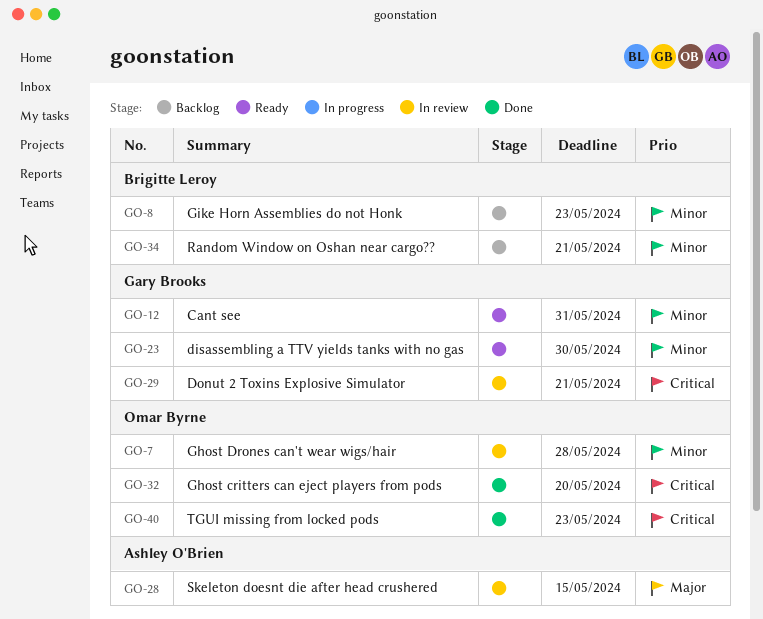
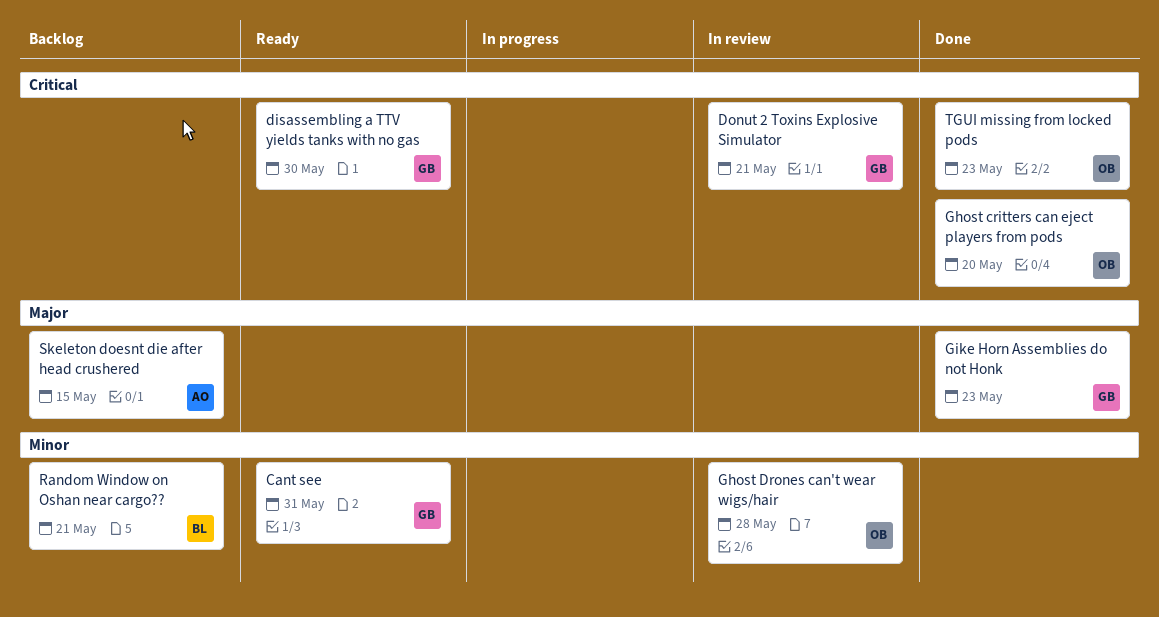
disassembling a TTV yields tanks with no gas, priority: Minor -> Critical
Gike Horn Assemblies do not Honk, status: Backlog -> Done
Gike Horn Assemblies do not Honk, owner: Brigitte Leroy -> Gary Brooks
Gike Horn Assemblies do not Honk, priority: Minor -> Major
Skeleton doesnt die after head crushered, status: In review -> Backlog

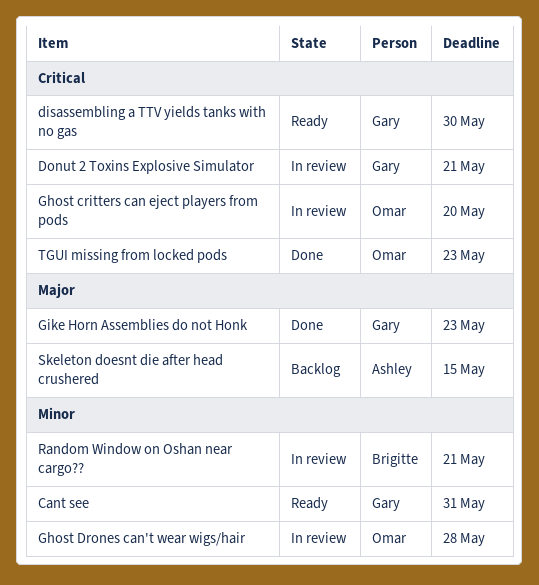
Ghost critters can eject players from pods, status: Done -> In review
Random Window on Oshan near cargo??, status: Backlog -> In review

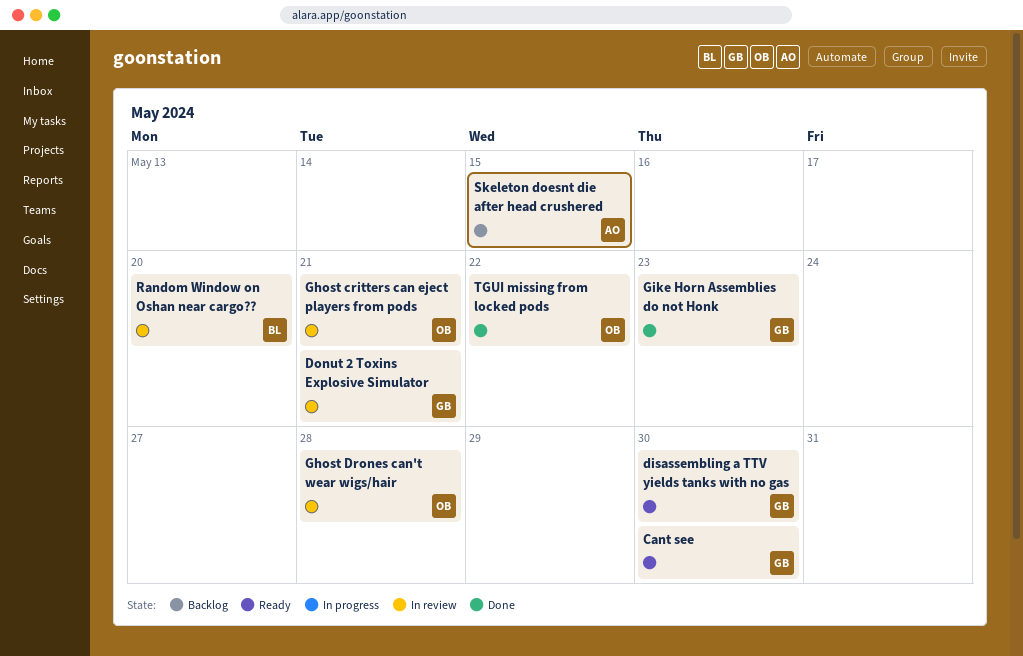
Cant see, due: May 31 -> May 30
Ghost critters can eject players from pods, due: May 20 -> May 21
Random Window on Oshan near cargo??, due: May 21 -> May 20
TGUI missing from locked pods, due: May 23 -> May 22

